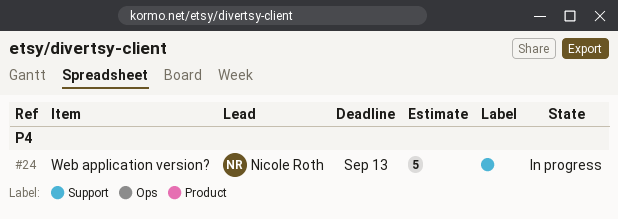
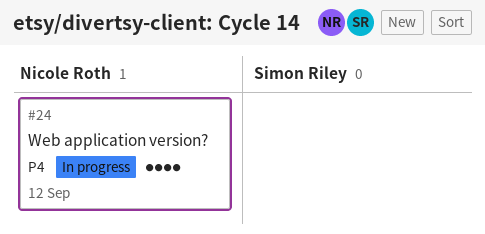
#24, estimate: 5 -> 4
#24, due: Sep 13 -> Sep 12

